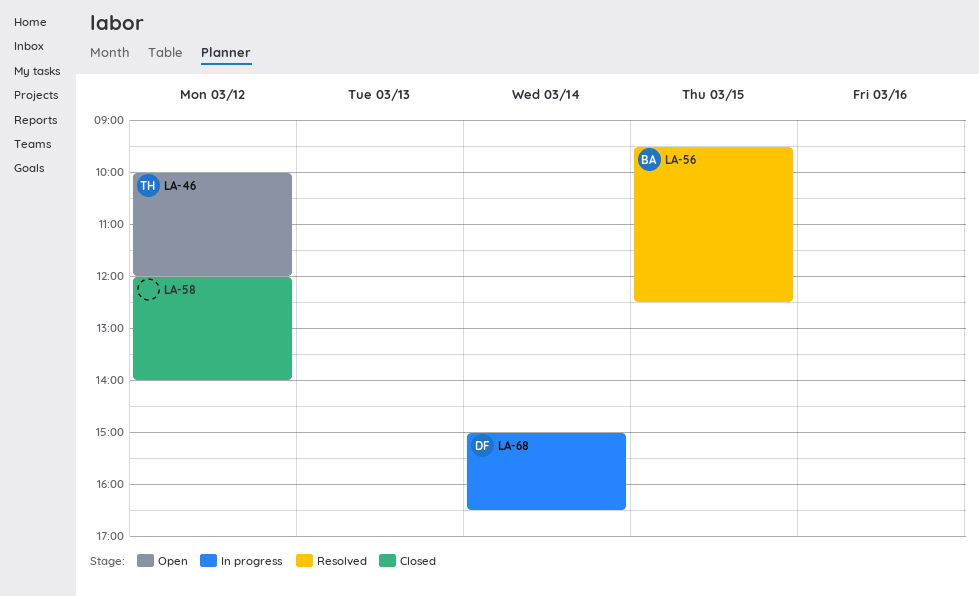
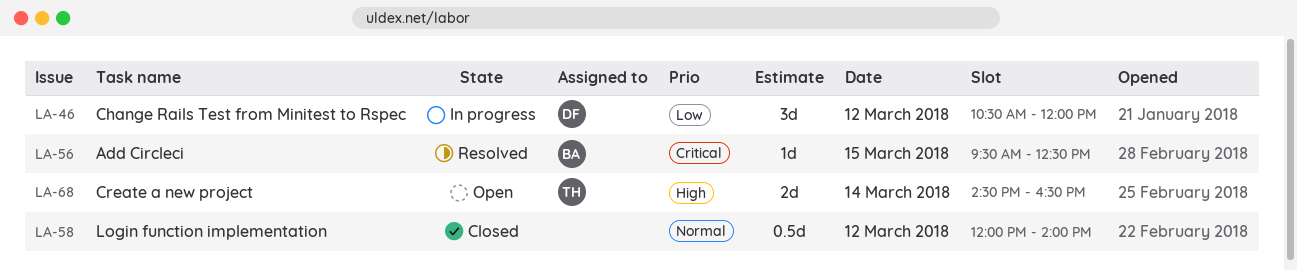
LA-46, status: Open -> In progress
LA-46, owner: TH -> DF
LA-46, begins: 10:00 -> 10:30
LA-68, status: In progress -> Open
LA-68, owner: DF -> TH
LA-68, begins: 15:00 -> 14:30

